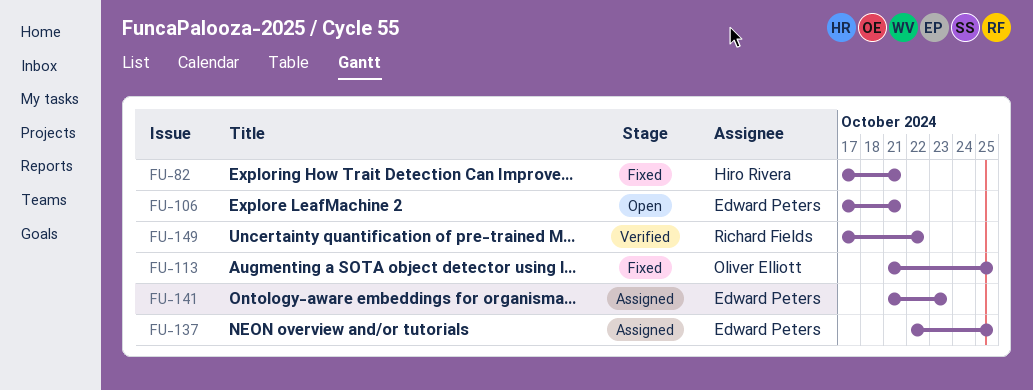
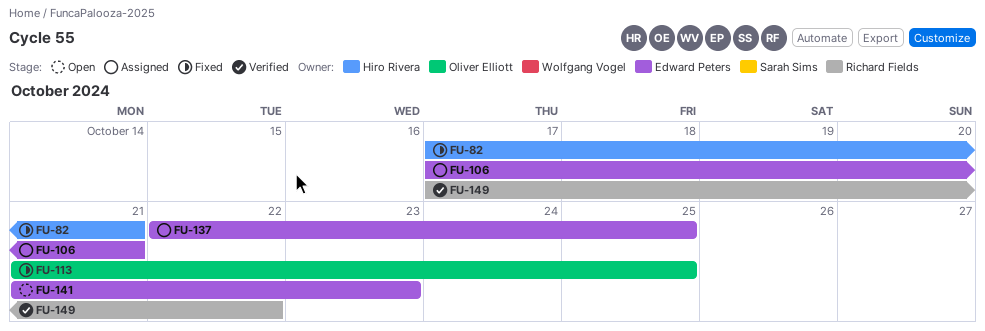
FU-106, status: Open -> Assigned
FU-141, status: Assigned -> Open

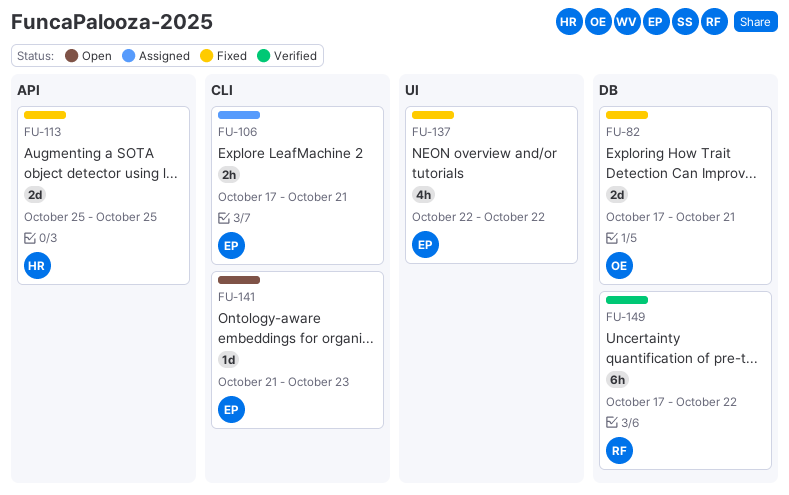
FU-82, owner: Hiro Rivera -> Oliver Elliott
FU-113, owner: Oliver Elliott -> Hiro Rivera
FU-113, start: Oct 21 -> Oct 25
FU-137, status: Assigned -> Fixed
FU-137, due: Oct 25 -> Oct 22

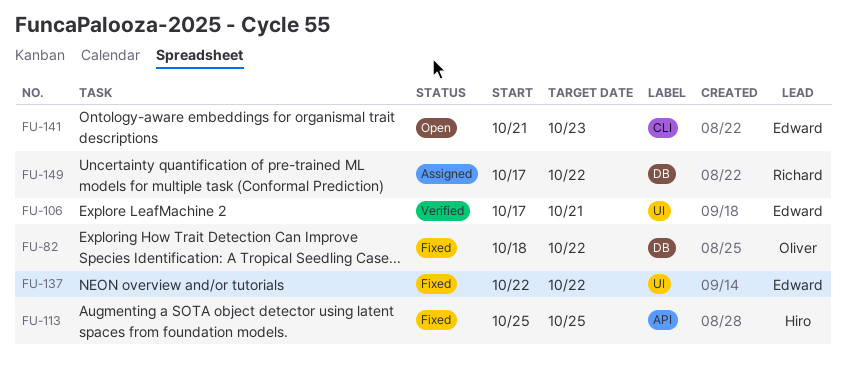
FU-82, start: Oct 17 -> Oct 18
FU-82, due: Oct 21 -> Oct 22
FU-106, status: Assigned -> Verified
FU-106, label: CLI -> UI
FU-149, status: Verified -> Assigned

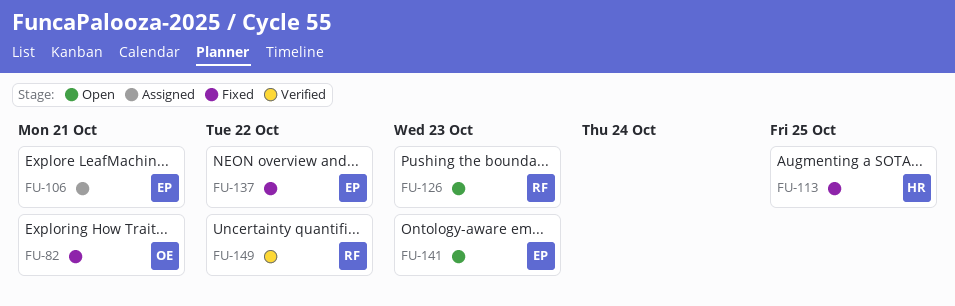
FU-82, due: Oct 22 -> Oct 21
FU-106, status: Verified -> Assigned
FU-126: none -> present
FU-149, status: Assigned -> Verified

